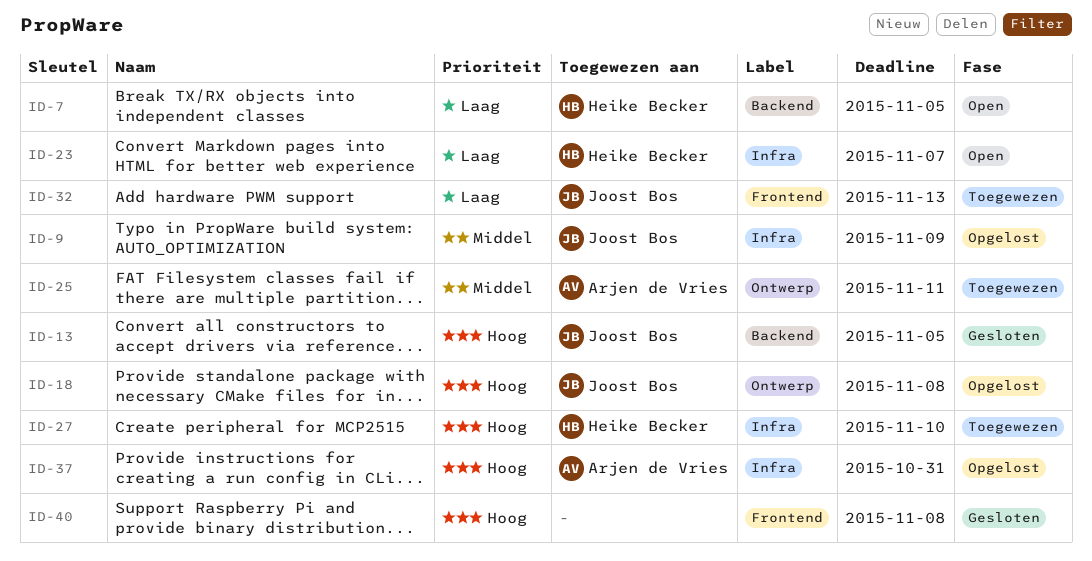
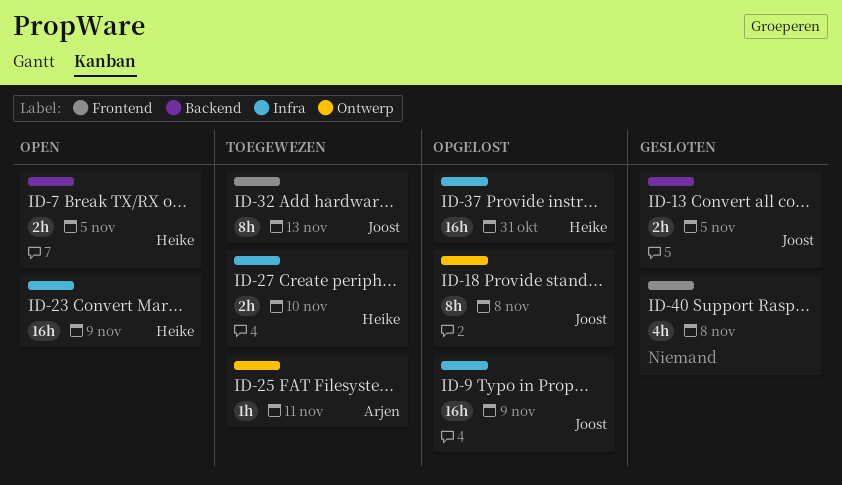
ID-23, due: Nov 7 -> Nov 9
ID-37, owner: Arjen de Vries -> Heike Becker

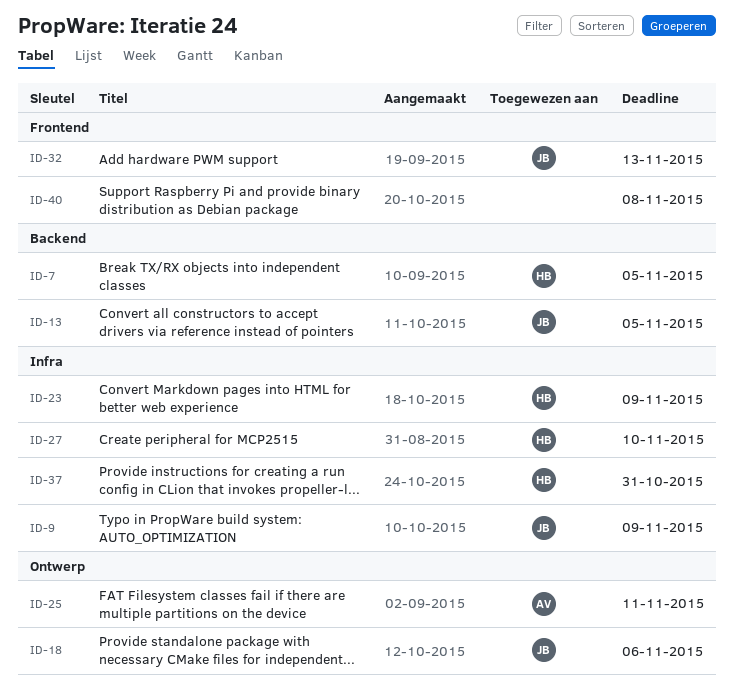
ID-18, due: Nov 8 -> Nov 6

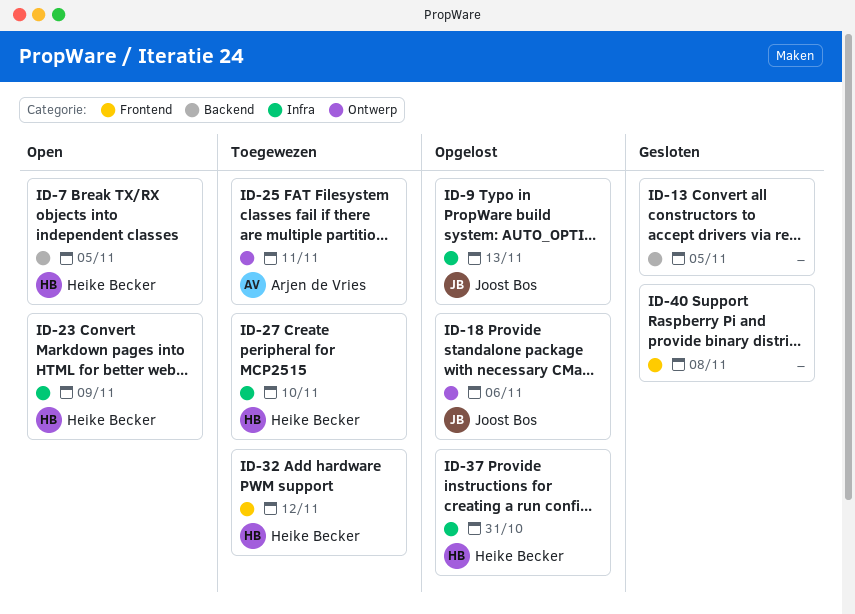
ID-9, due: Nov 9 -> Nov 13
ID-13, owner: Joost Bos -> none
ID-32, owner: Joost Bos -> Heike Becker
ID-32, due: Nov 13 -> Nov 12

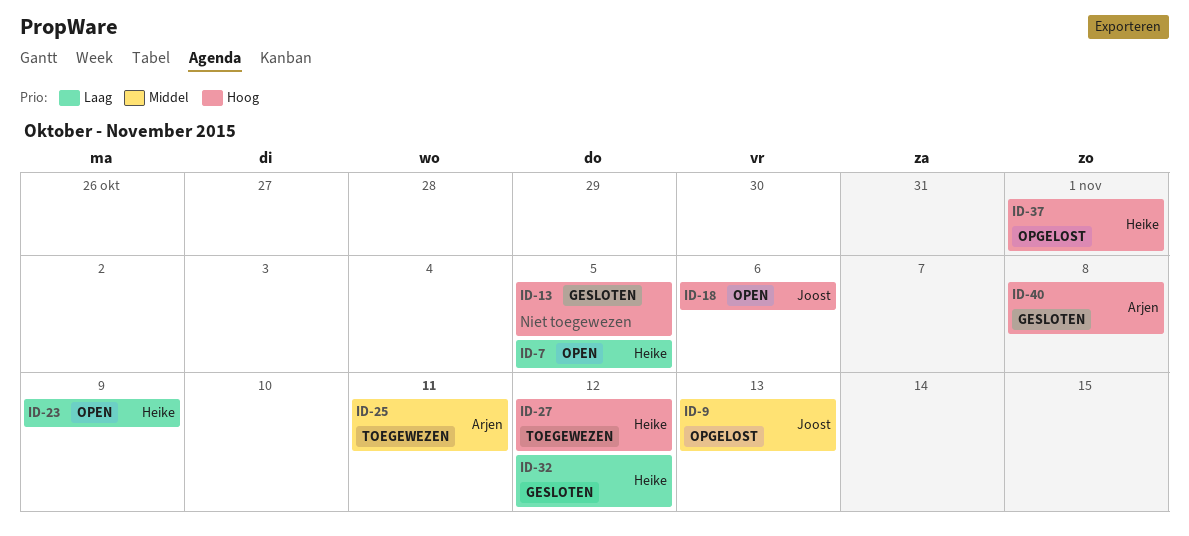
ID-18, status: Opgelost -> Open
ID-27, due: Nov 10 -> Nov 12
ID-32, status: Toegewezen -> Gesloten
ID-37, due: Oct 31 -> Nov 1
ID-40, owner: none -> Arjen de Vries

